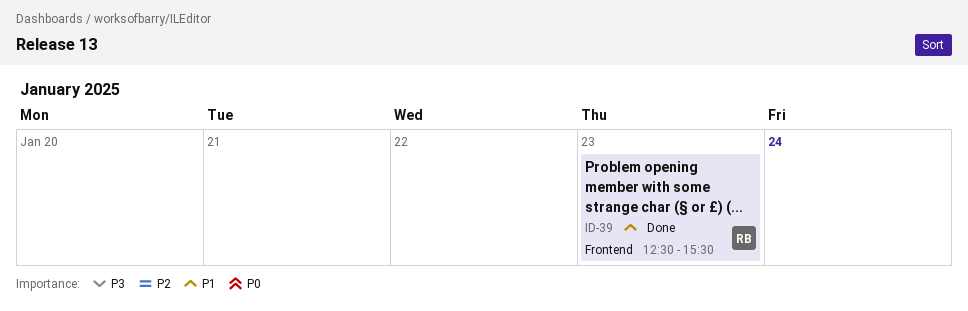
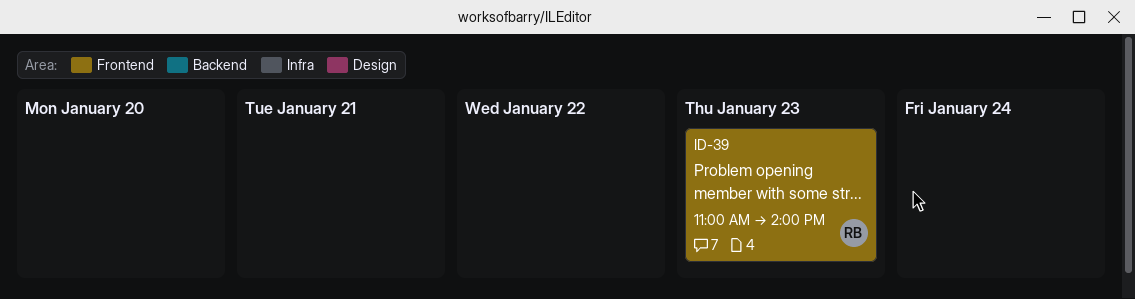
ID-39, begins: 12:30 -> 11:00
ID-39, ends: 15:30 -> 14:00

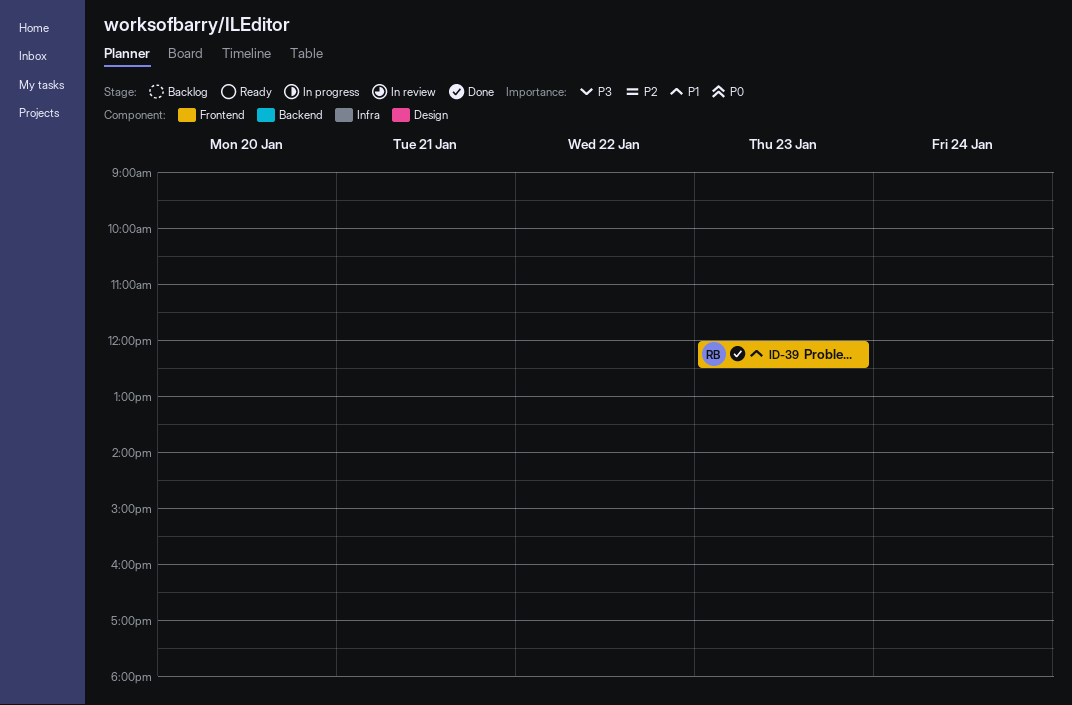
ID-39, begins: 11:00 -> 12:00
ID-39, ends: 14:00 -> 12:30

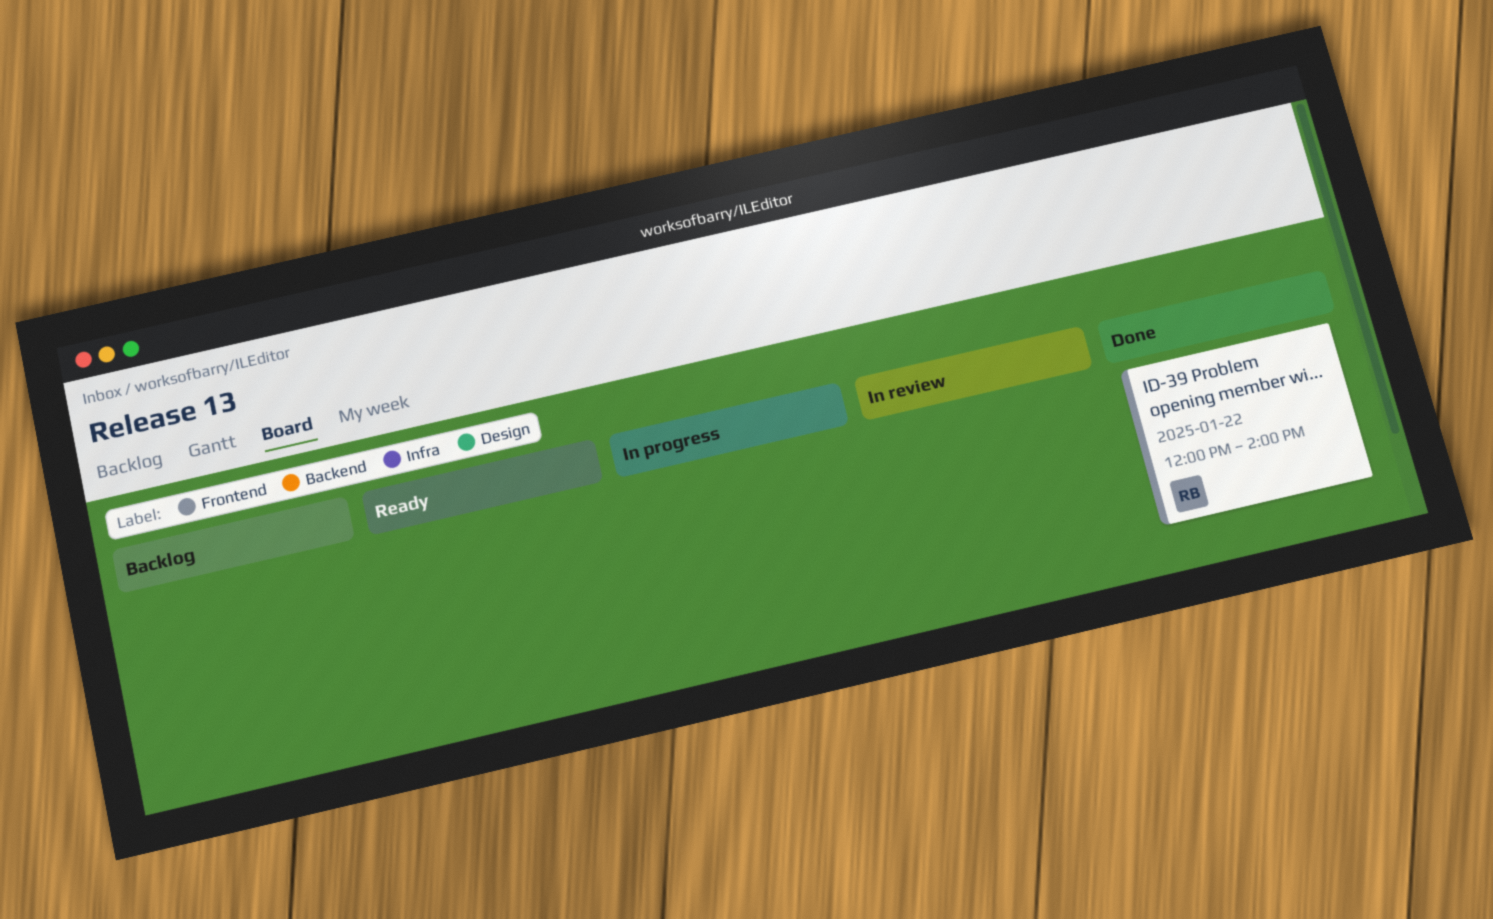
ID-39, day: Jan 23 -> Jan 22
ID-39, ends: 12:30 -> 14:00

